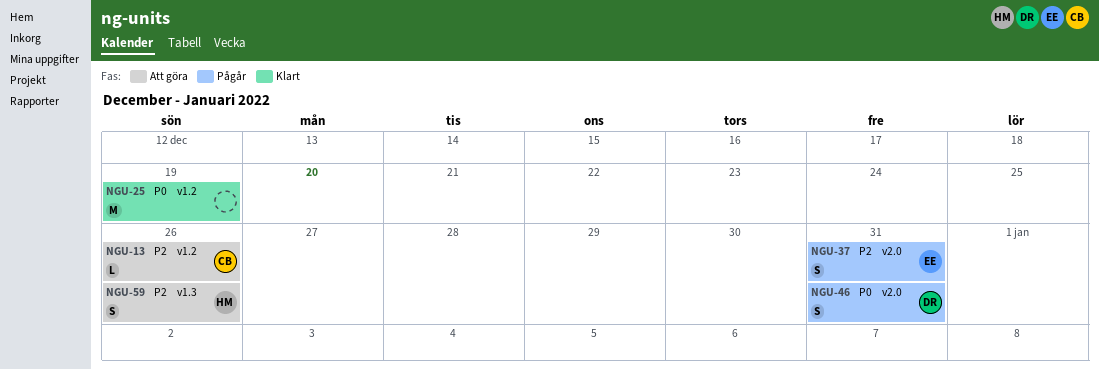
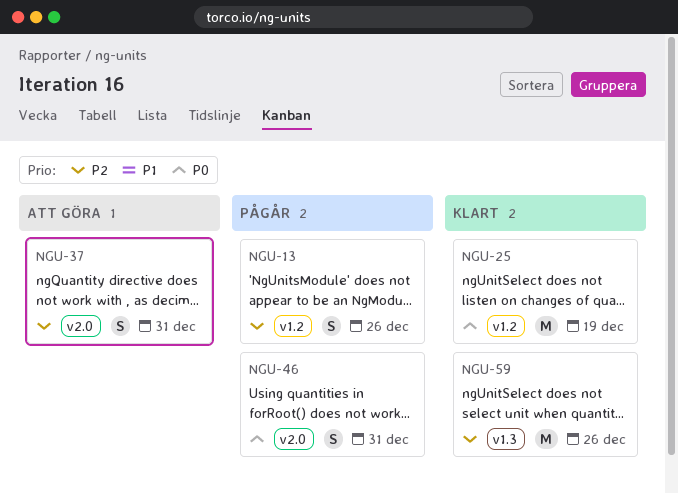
NGU-13, status: Att göra -> Pågår
NGU-13, estimate: L -> S
NGU-37, status: Pågår -> Att göra
NGU-59, status: Att göra -> Klart
NGU-59, estimate: S -> M

